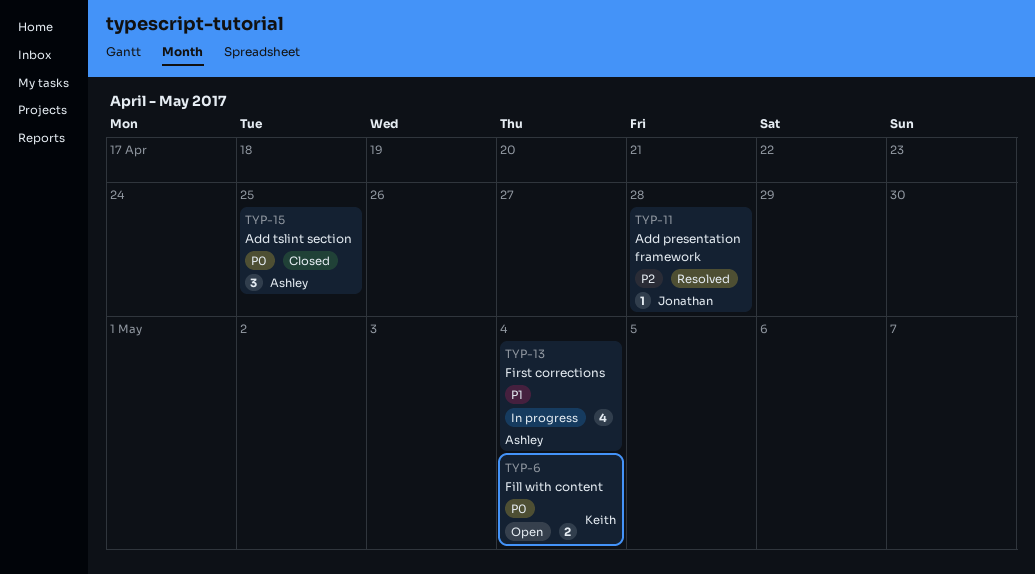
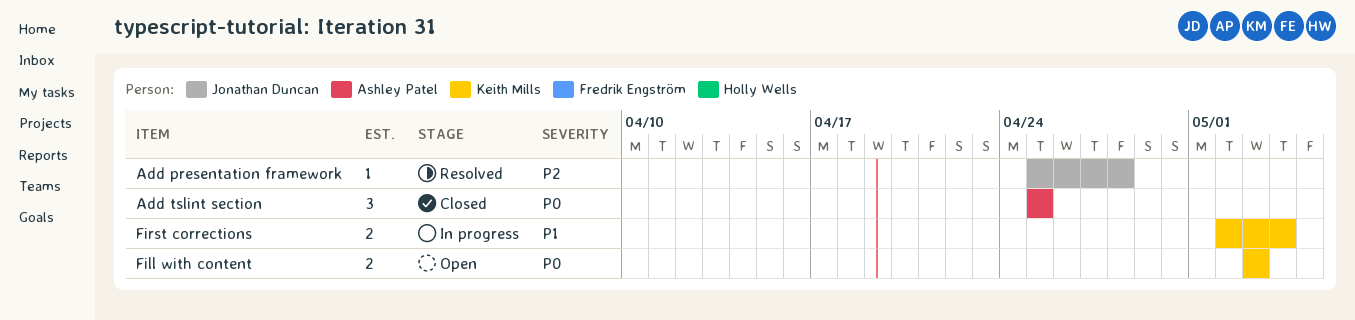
Fill with content, due: May 4 -> May 3
First corrections, owner: Ashley Patel -> Keith Mills
First corrections, estimate: 4 -> 2

